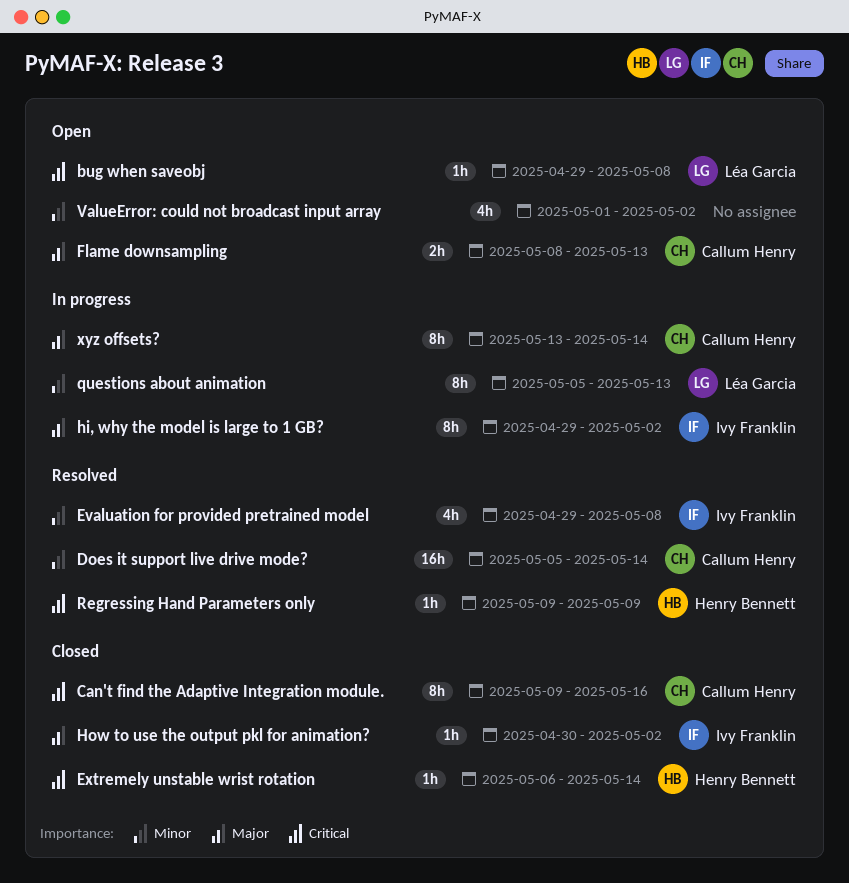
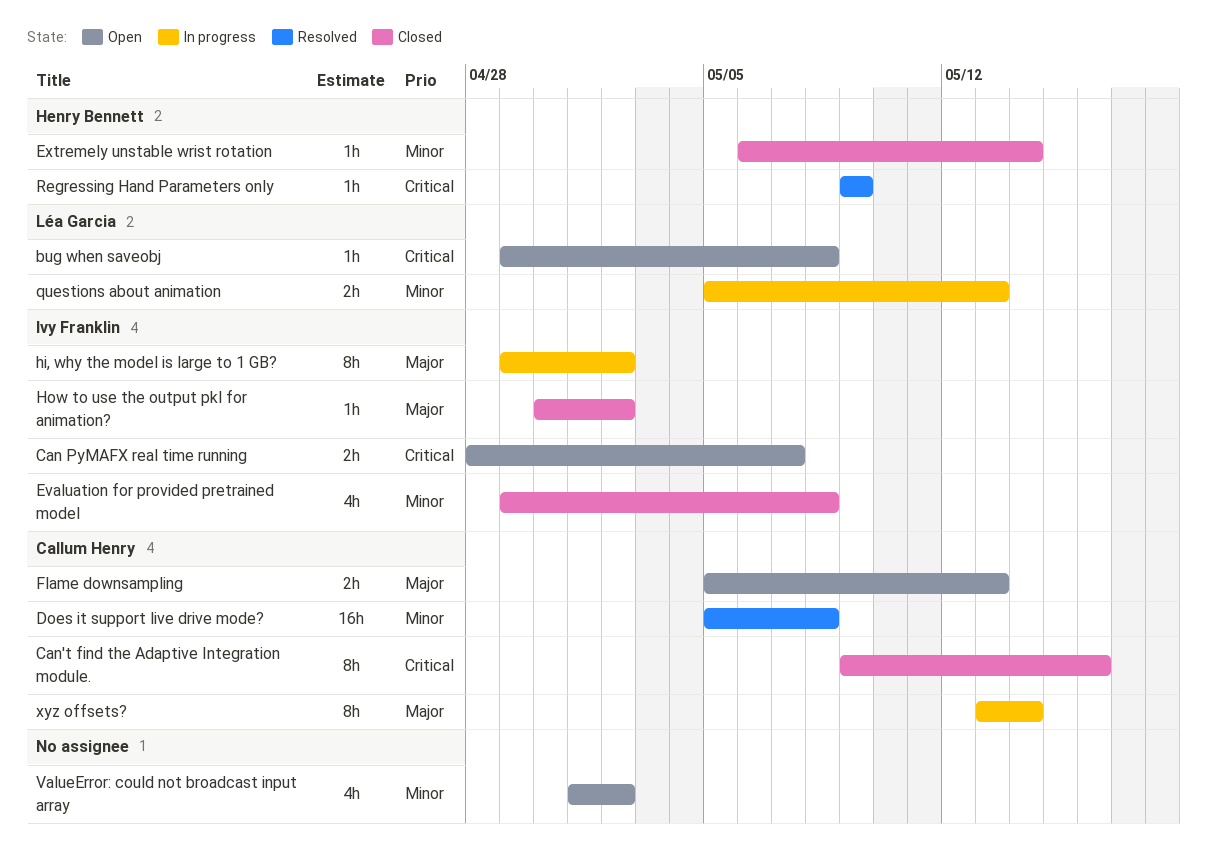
Can PyMAFX real time running: none -> present
Does it support live drive mode?, due: May 14 -> May 8
Evaluation for provided pretrained model, status: Resolved -> Closed
Extremely unstable wrist rotation, priority: Critical -> Minor
Flame downsampling, start: May 8 -> May 5
questions about animation, estimate: 8h -> 2h

